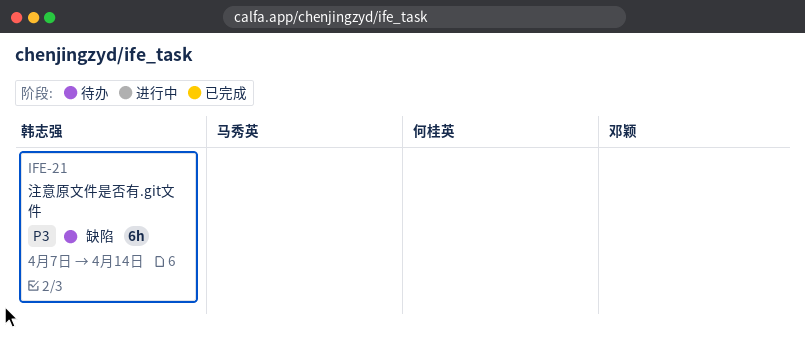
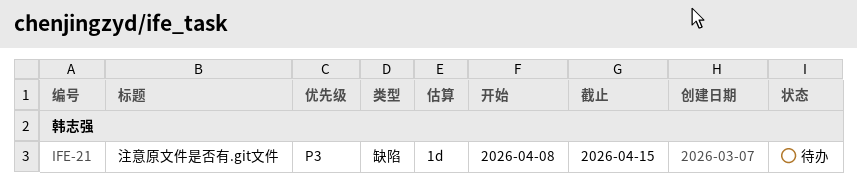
IFE-21, estimate: 6h -> 1d
IFE-21, start: Apr 7 -> Apr 8
IFE-21, due: Apr 14 -> Apr 15

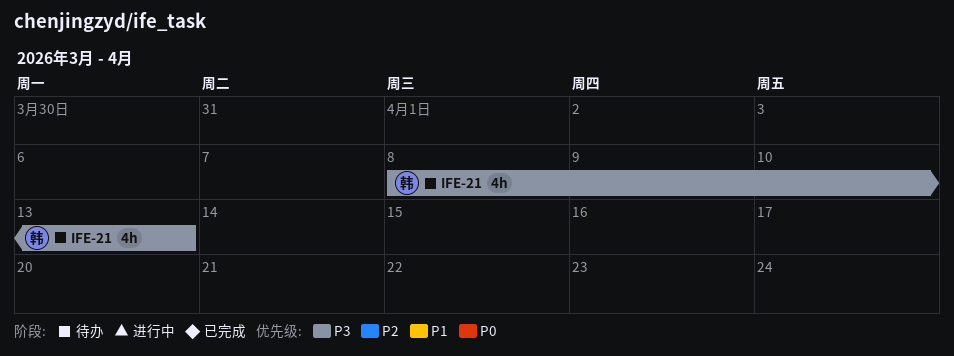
IFE-21, estimate: 1d -> 4h
IFE-21, due: Apr 15 -> Apr 13

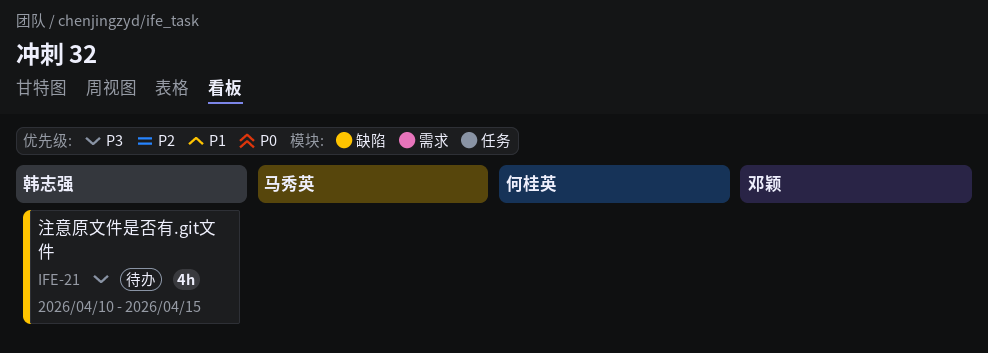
IFE-21, start: Apr 8 -> Apr 10
IFE-21, due: Apr 13 -> Apr 15

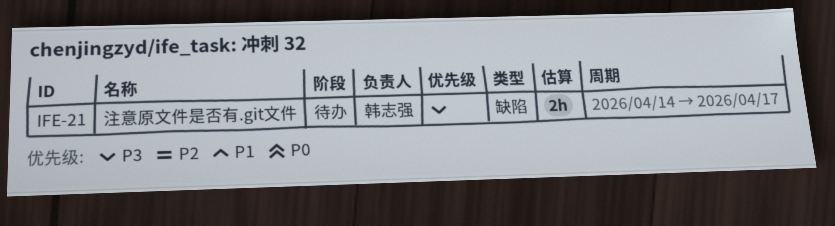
IFE-21, estimate: 4h -> 2h
IFE-21, start: Apr 10 -> Apr 14
IFE-21, due: Apr 15 -> Apr 17

